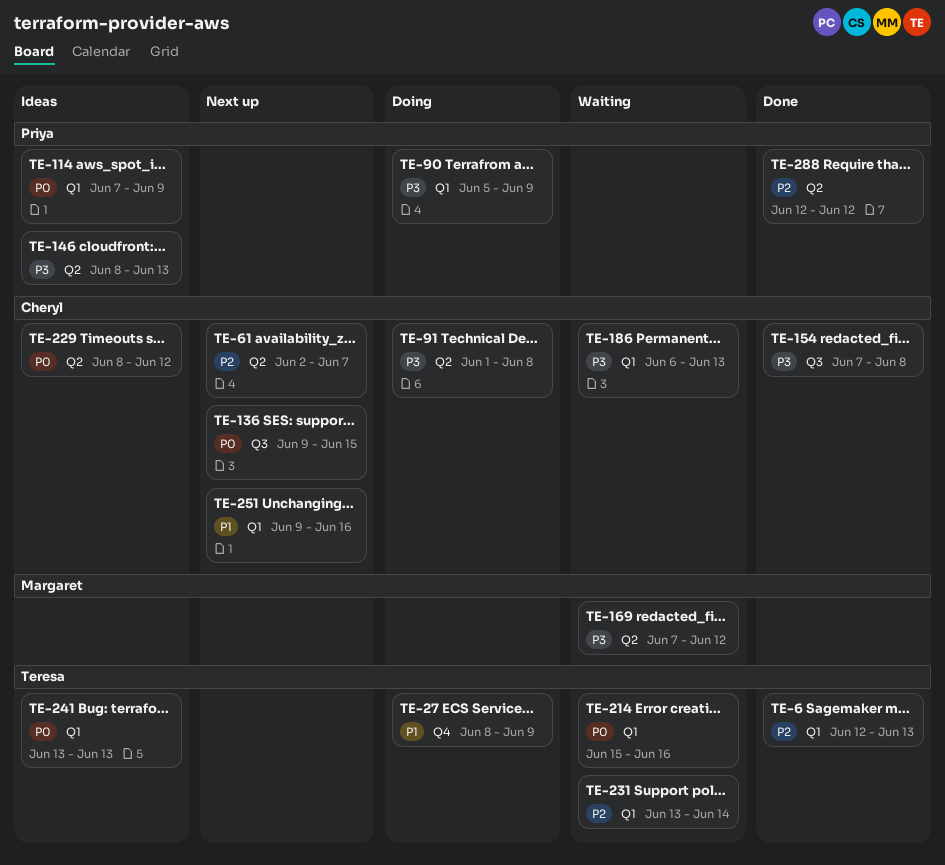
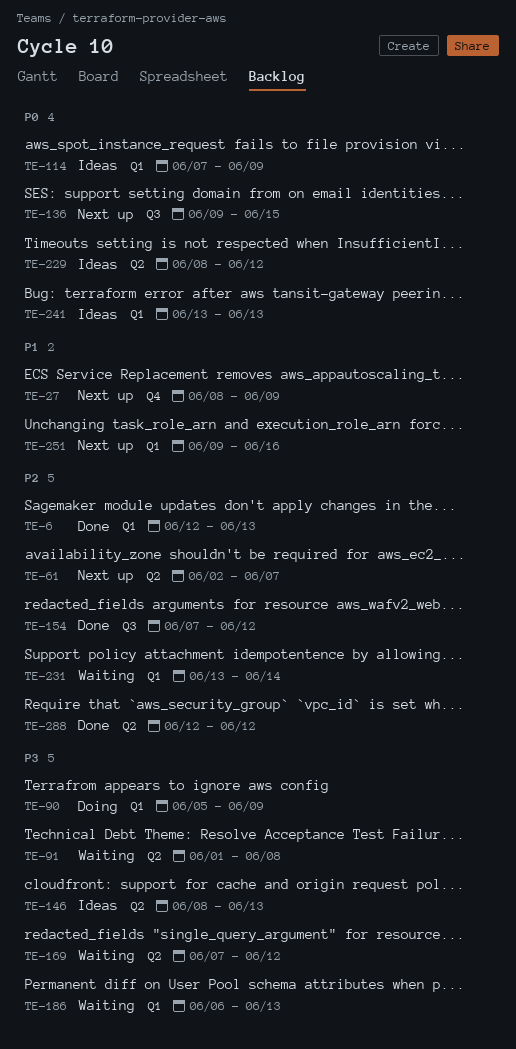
TE-27, status: Doing -> Next up
TE-91, status: Doing -> Waiting
TE-154, priority: P3 -> P2
TE-154, due: Jun 8 -> Jun 12
TE-214: present -> none

